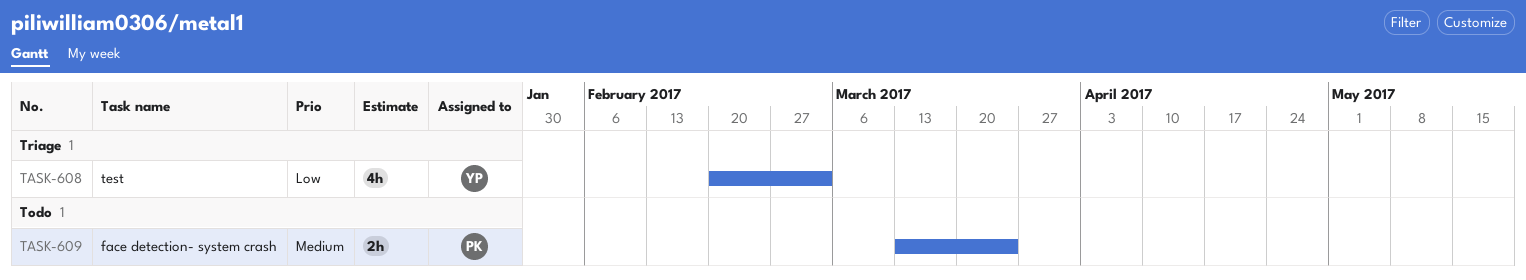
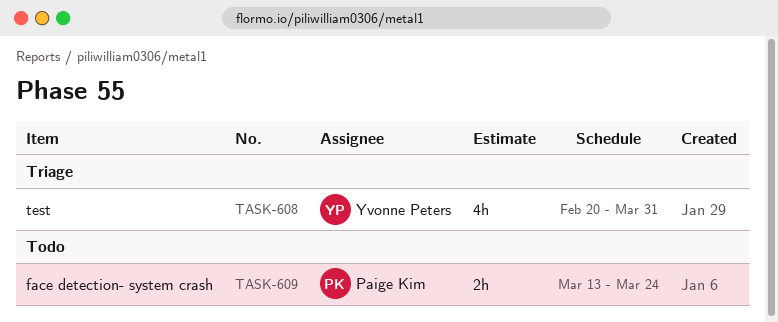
TASK-608, due: Mar 3 -> Mar 31

